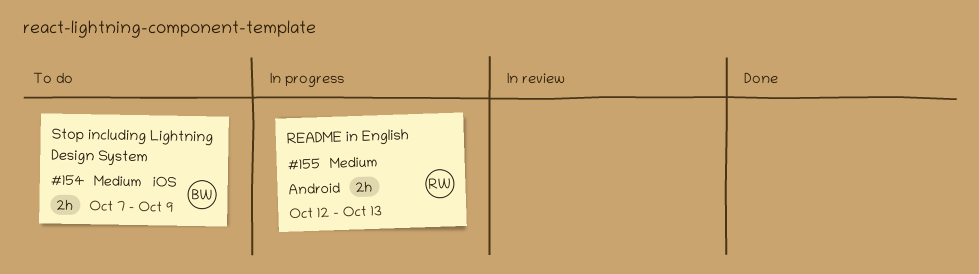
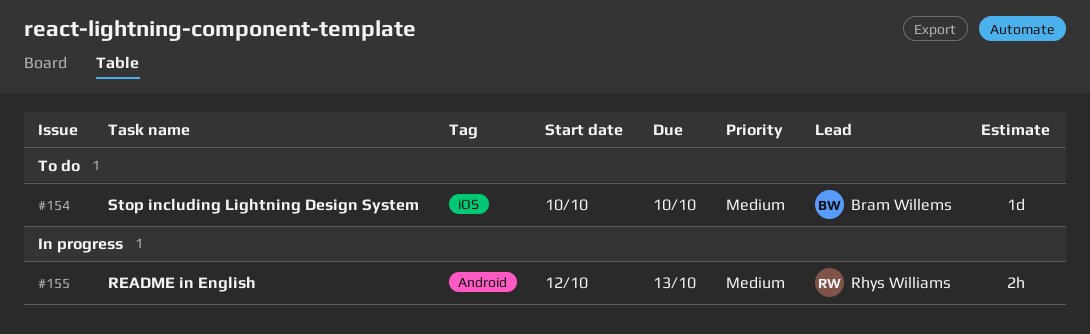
#154, estimate: 2h -> 1d
#154, start: Oct 7 -> Oct 10
#154, due: Oct 9 -> Oct 10

